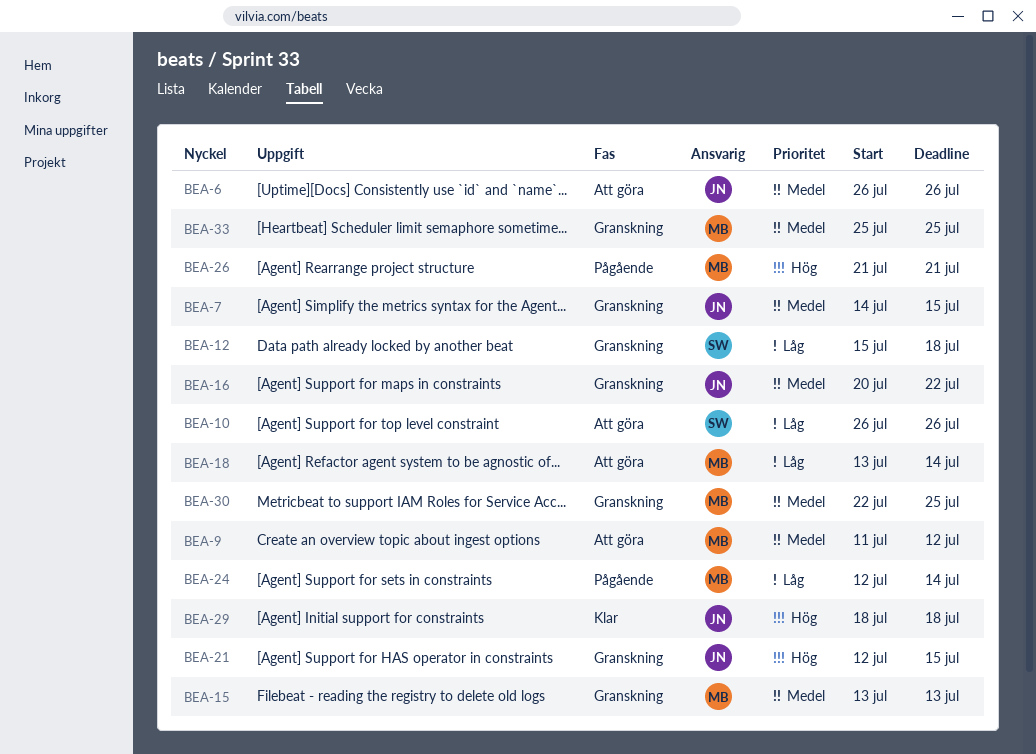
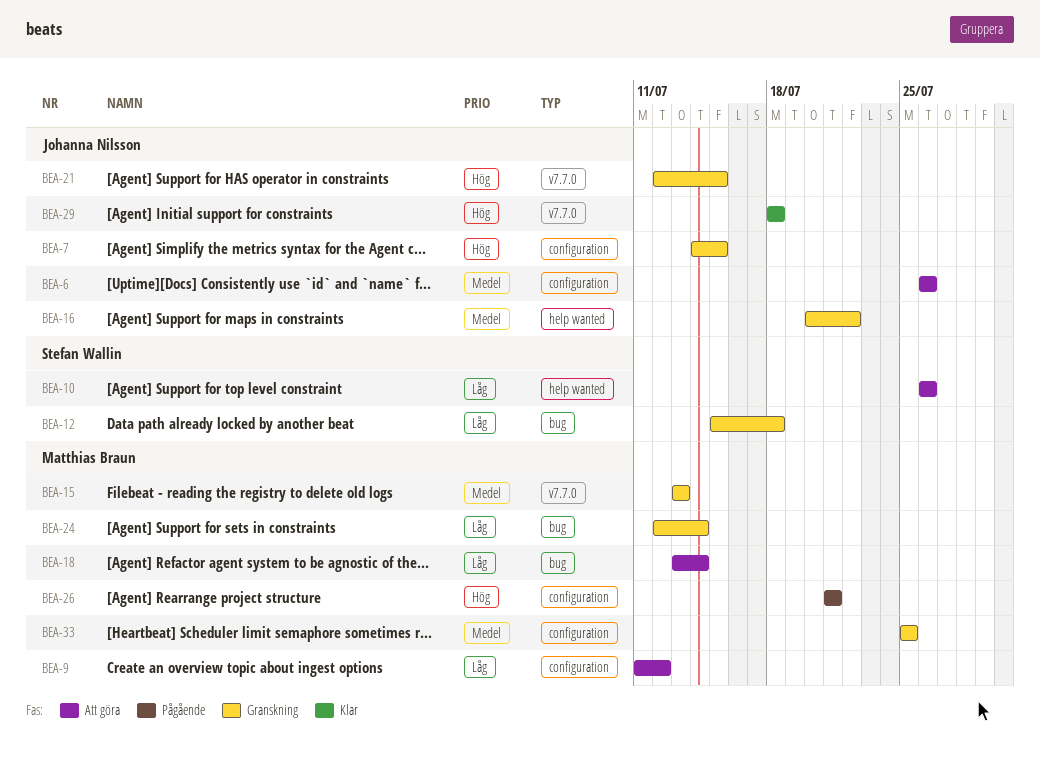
BEA-7, priority: Medel -> Hög
BEA-9, priority: Medel -> Låg
BEA-24, status: Pågående -> Granskning
BEA-30: present -> none

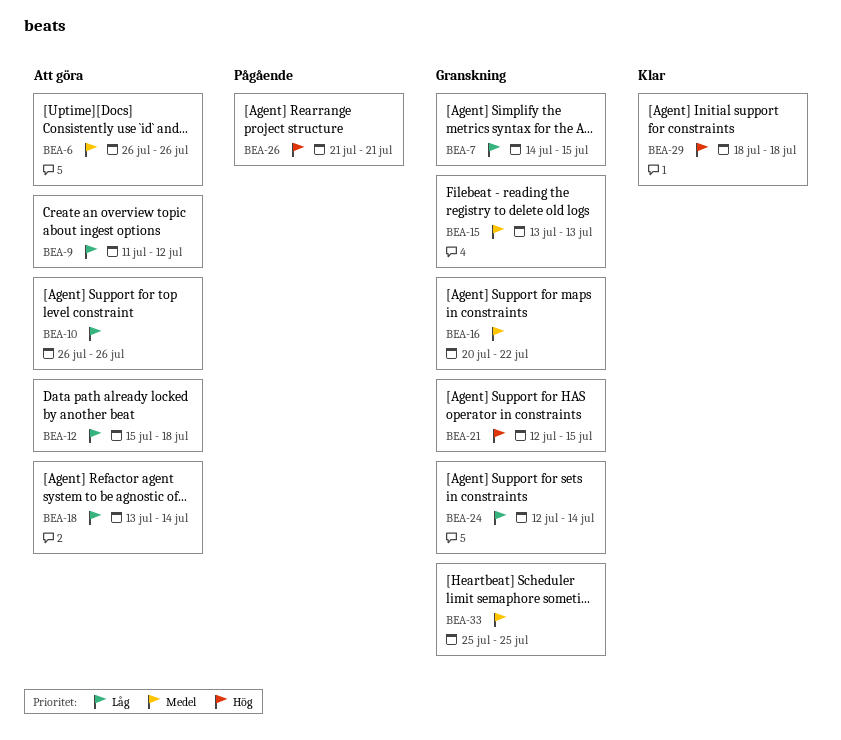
BEA-7, priority: Hög -> Låg
BEA-12, status: Granskning -> Att göra

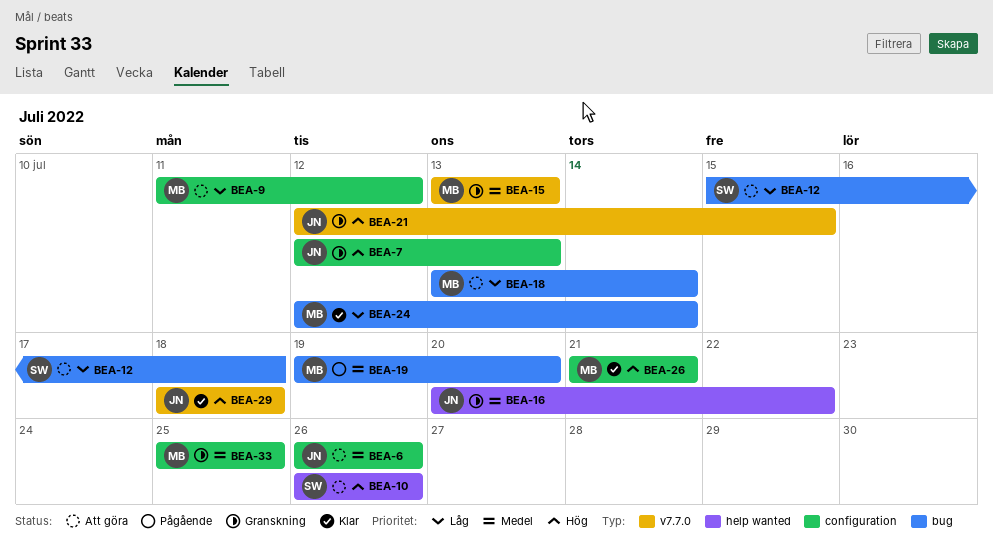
BEA-7, priority: Låg -> Hög
BEA-7, start: Jul 14 -> Jul 12
BEA-7, due: Jul 15 -> Jul 13
BEA-10, priority: Låg -> Hög
BEA-19: none -> present
BEA-24, status: Granskning -> Klar
BEA-26, status: Pågående -> Klar

